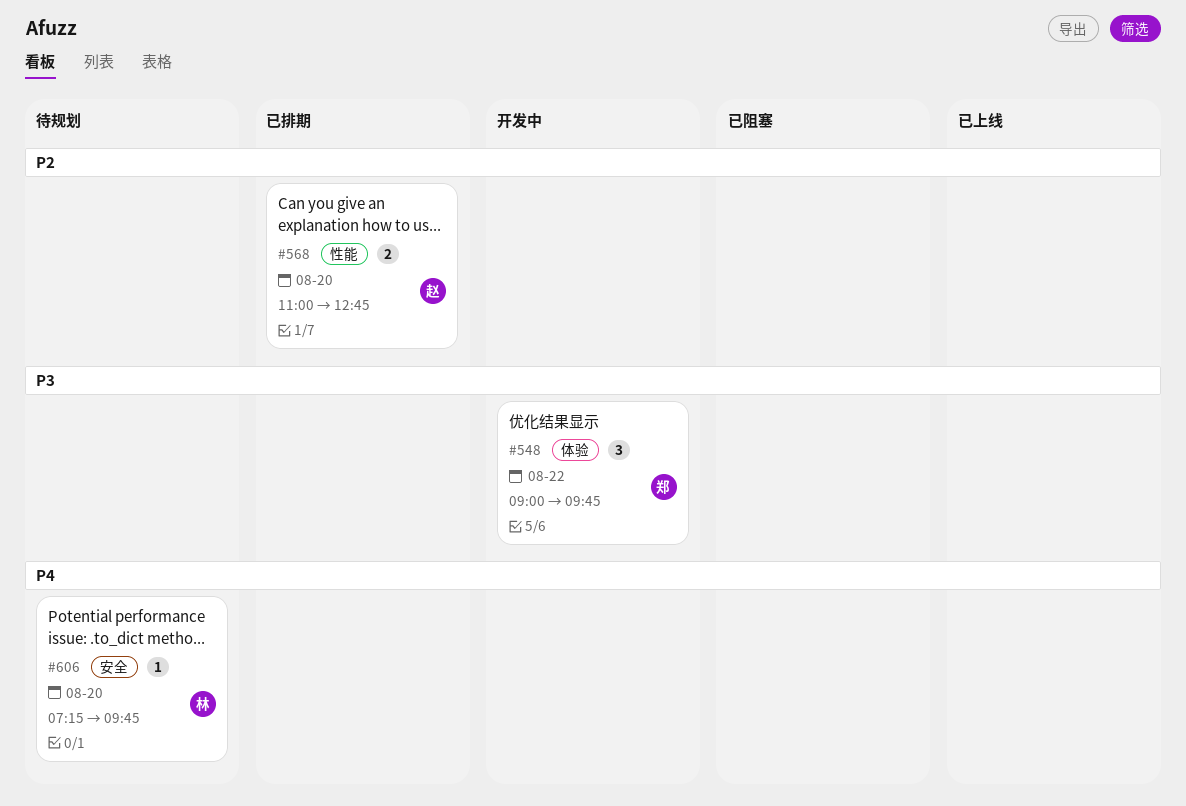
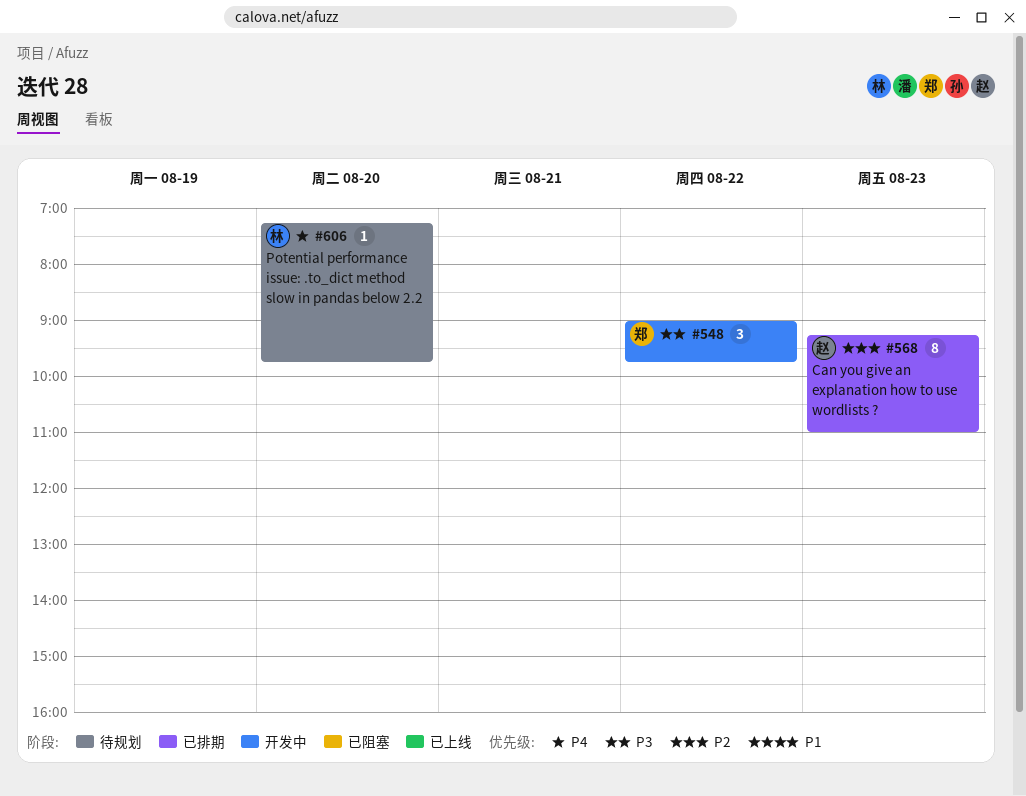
#568, estimate: 2 -> 8
#568, day: Aug 20 -> Aug 23
#568, begins: 11:00 -> 09:15
#568, ends: 12:45 -> 11:00

